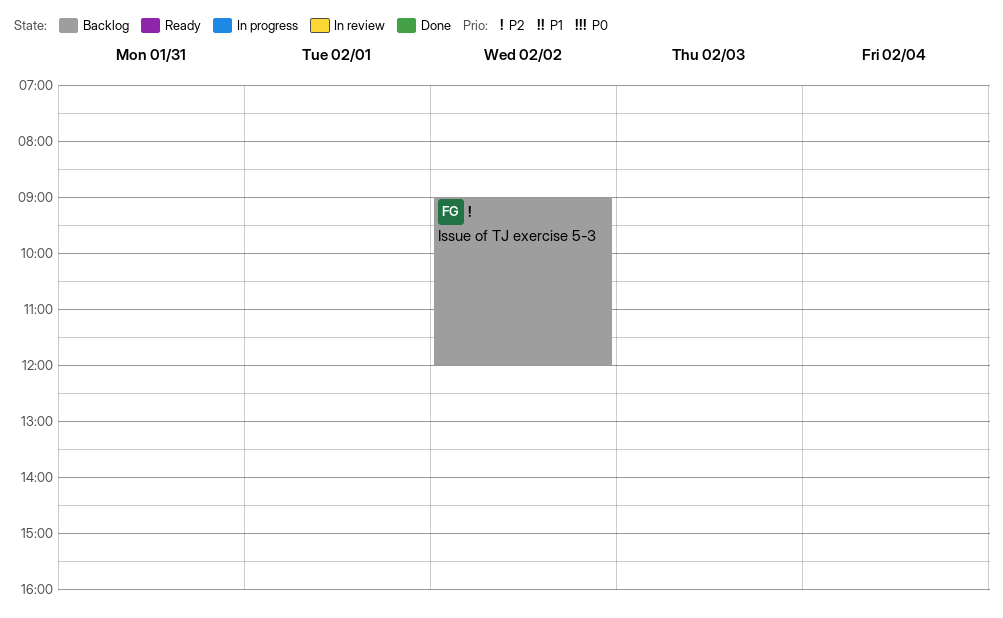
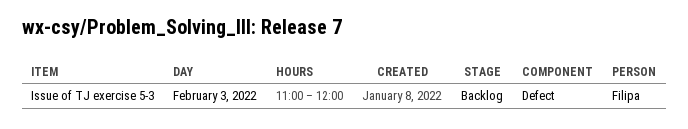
Issue of TJ exercise 5-3, day: Feb 2 -> Feb 3
Issue of TJ exercise 5-3, begins: 09:00 -> 11:00

